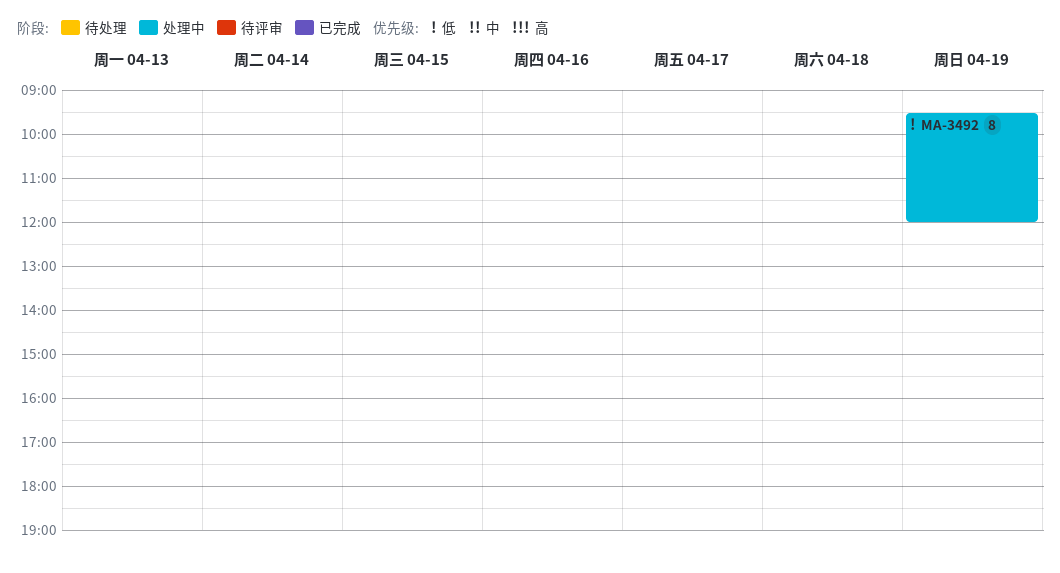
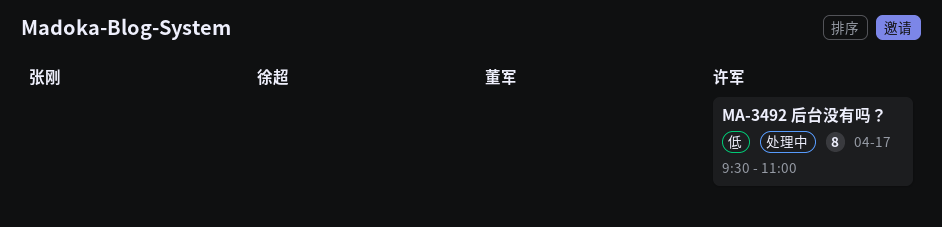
MA-3492, day: Apr 19 -> Apr 17
MA-3492, ends: 12:00 -> 11:00

